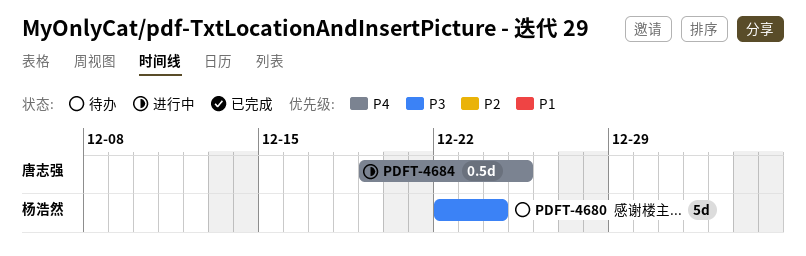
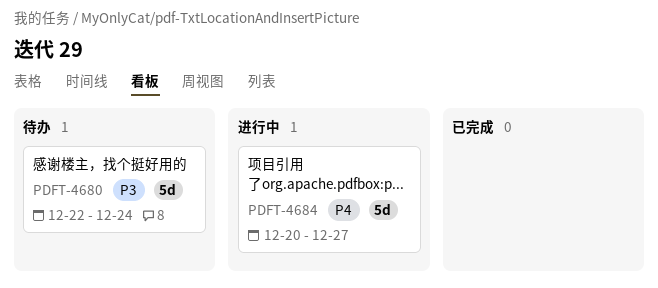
PDFT-4684, estimate: 0.5d -> 5d
PDFT-4684, start: Dec 19 -> Dec 20
PDFT-4684, due: Dec 25 -> Dec 27

